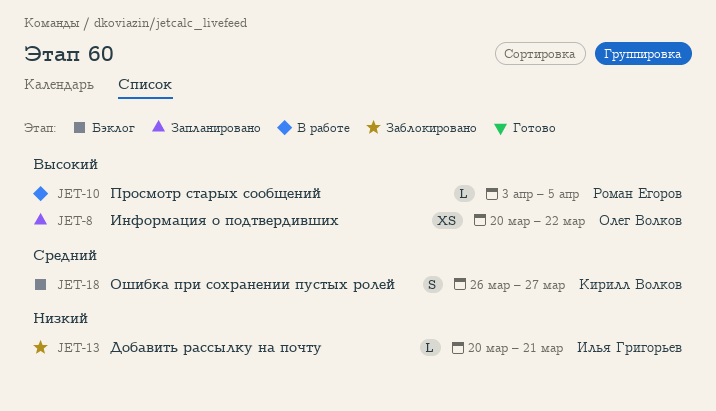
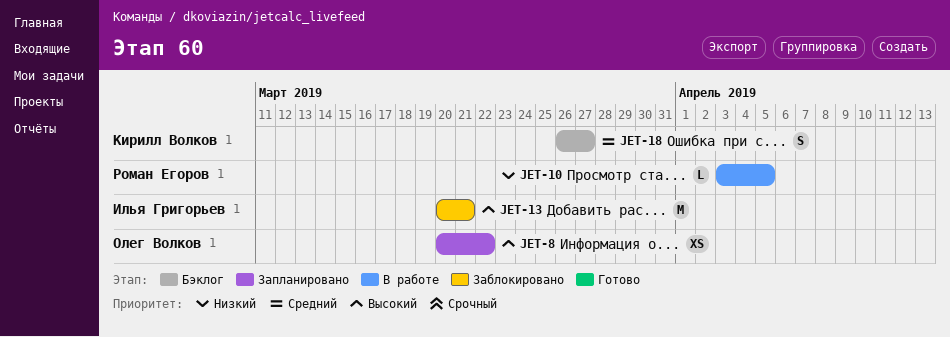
JET-10, priority: Высокий -> Низкий
JET-13, priority: Низкий -> Высокий
JET-13, estimate: L -> M

